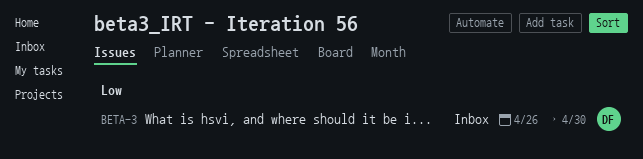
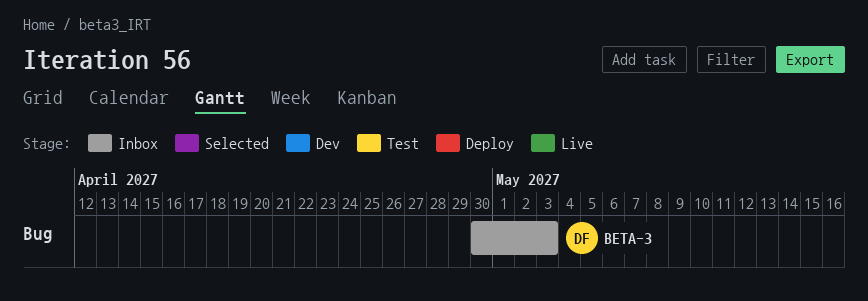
BETA-3, start: Apr 26 -> Apr 30
BETA-3, due: Apr 30 -> May 3

